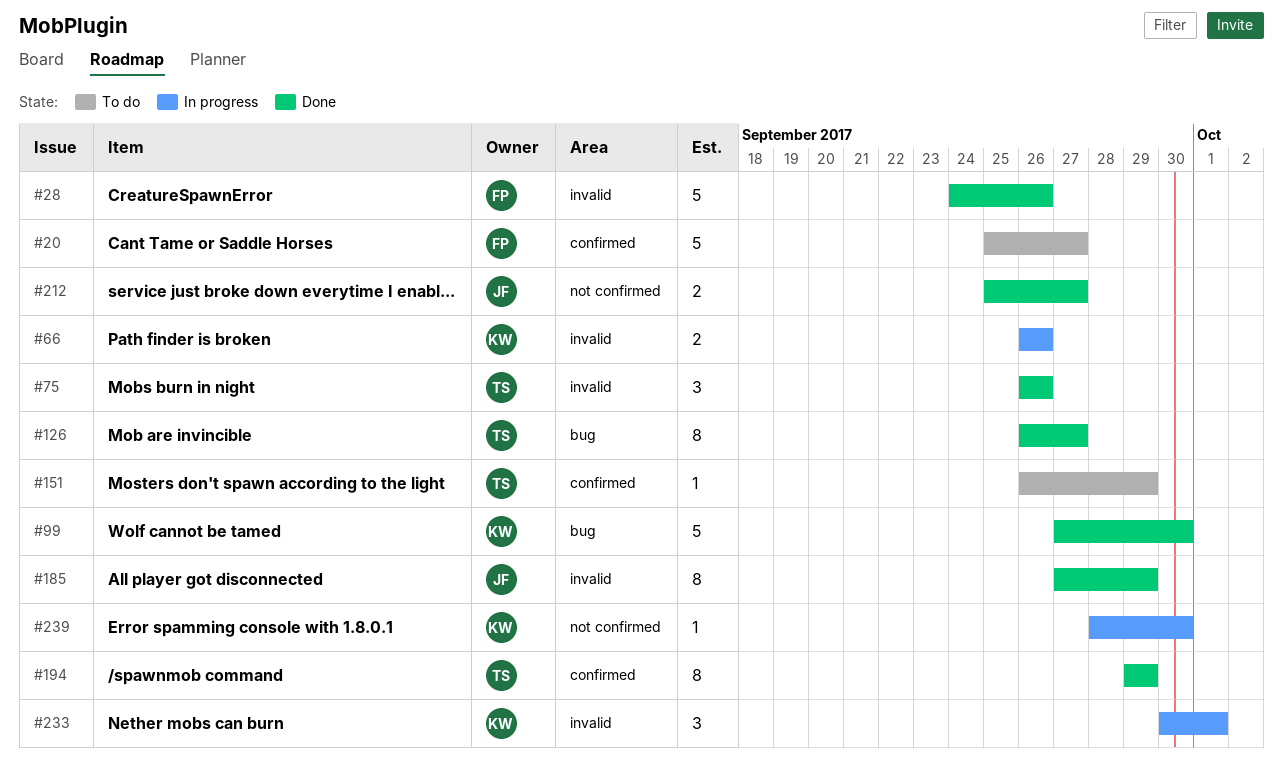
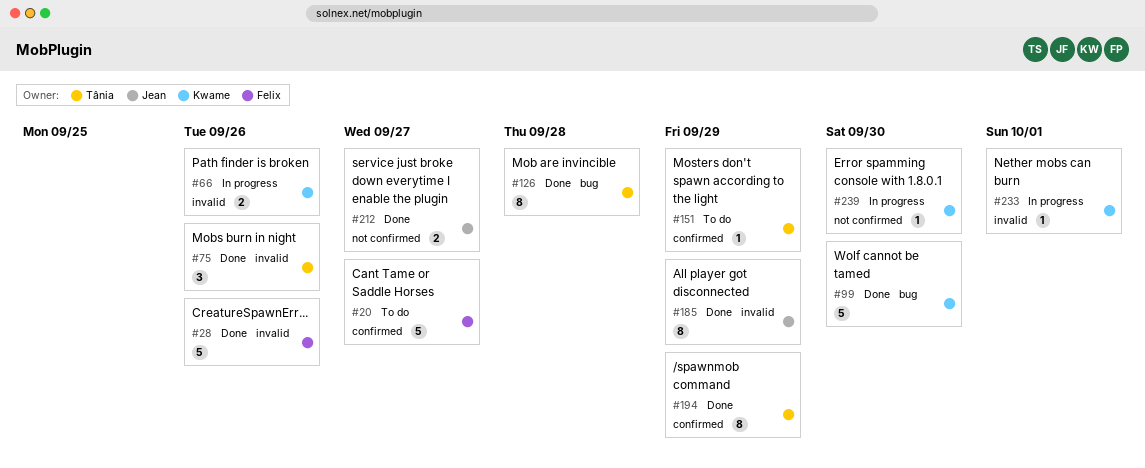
#126, due: Sep 27 -> Sep 28
#233, estimate: 3 -> 1

